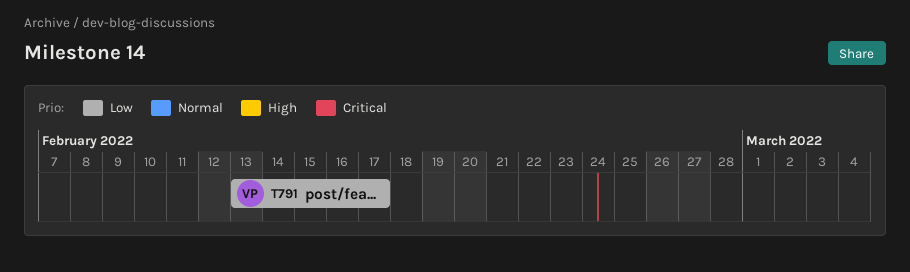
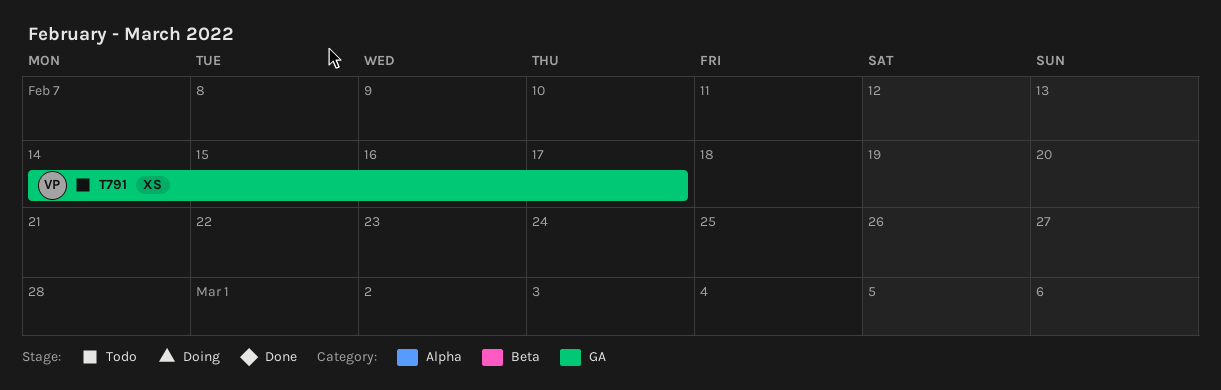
T791, start: Feb 13 -> Feb 14

